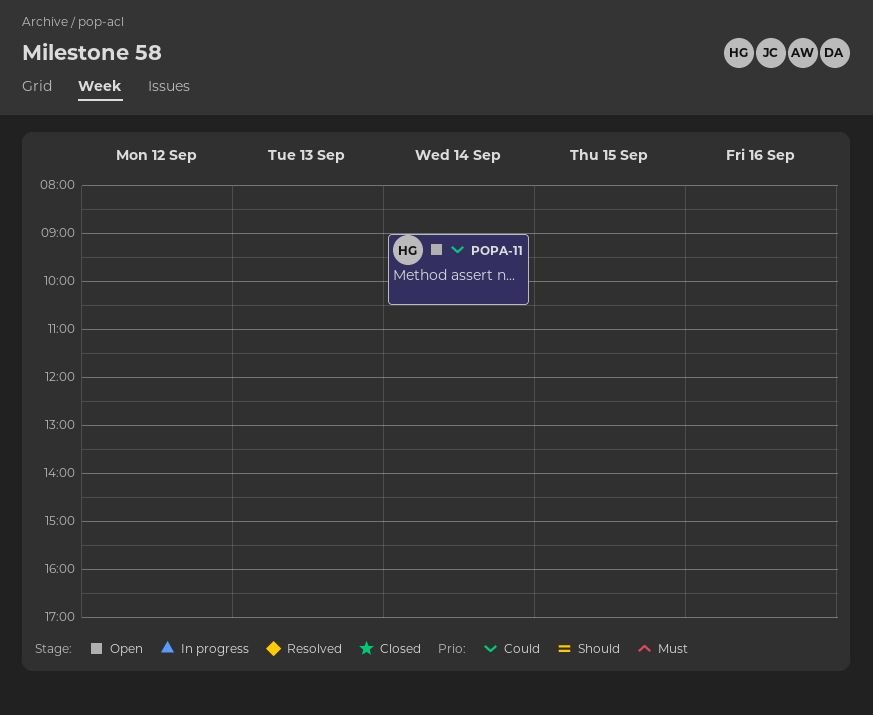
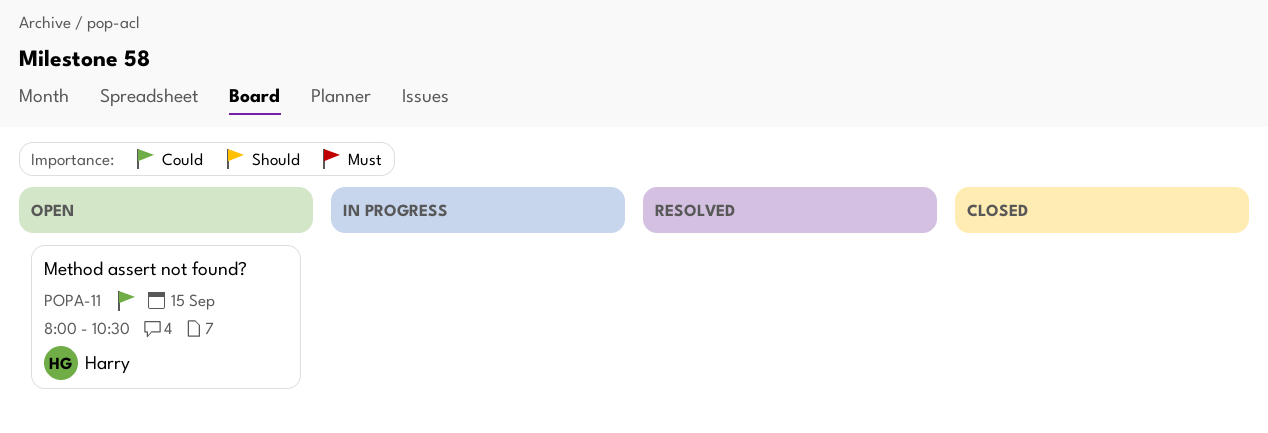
POPA-11, day: Sep 14 -> Sep 15
POPA-11, begins: 09:00 -> 08:00

